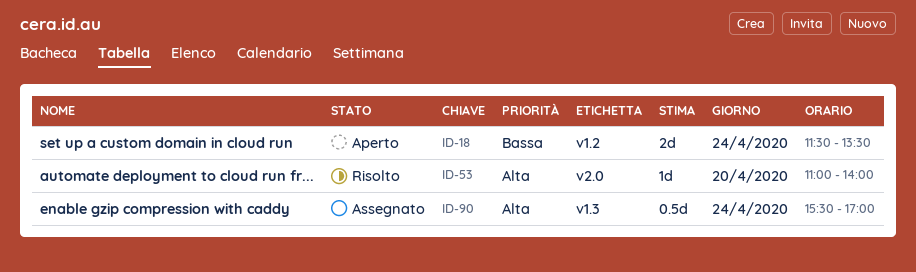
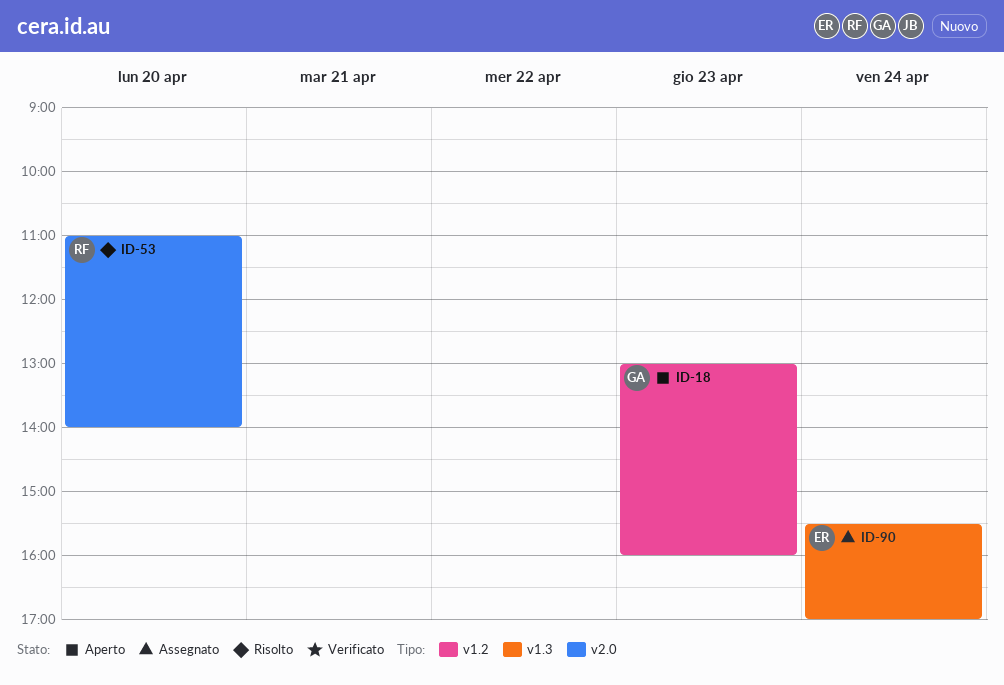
ID-18, day: Apr 24 -> Apr 23
ID-18, begins: 11:30 -> 13:00
ID-18, ends: 13:30 -> 16:00

